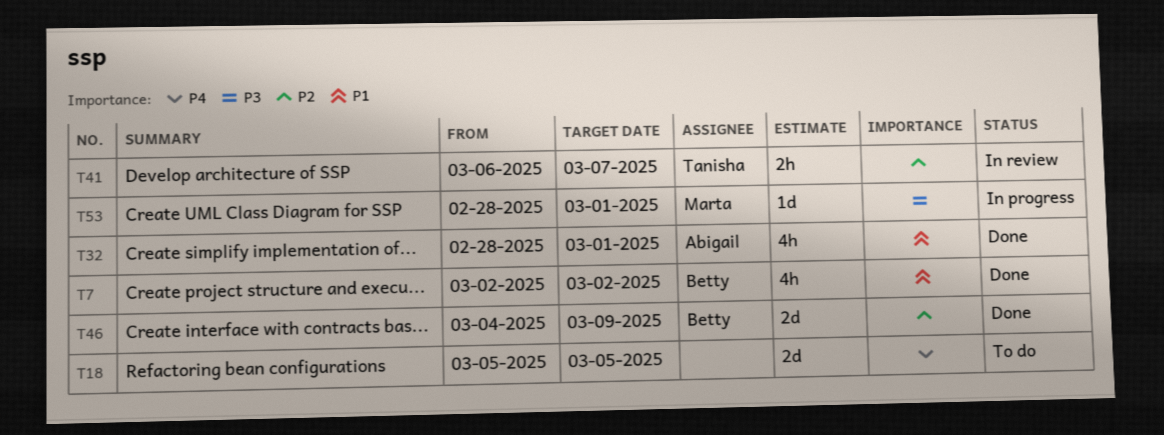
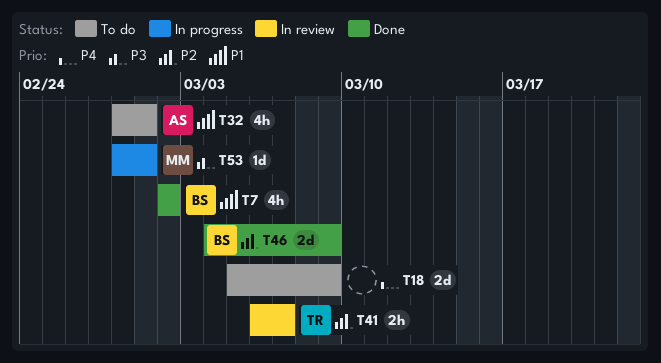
T18, due: Mar 5 -> Mar 9
T32, status: Done -> To do

